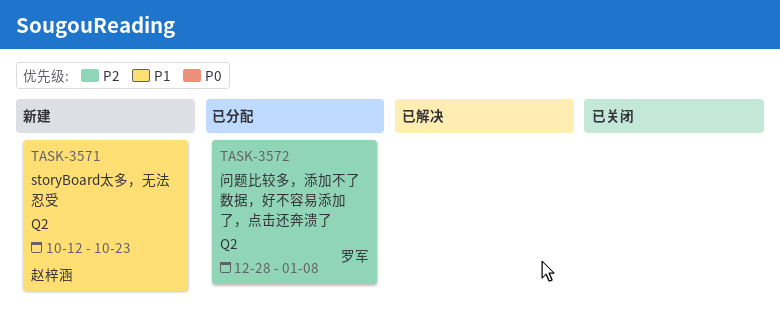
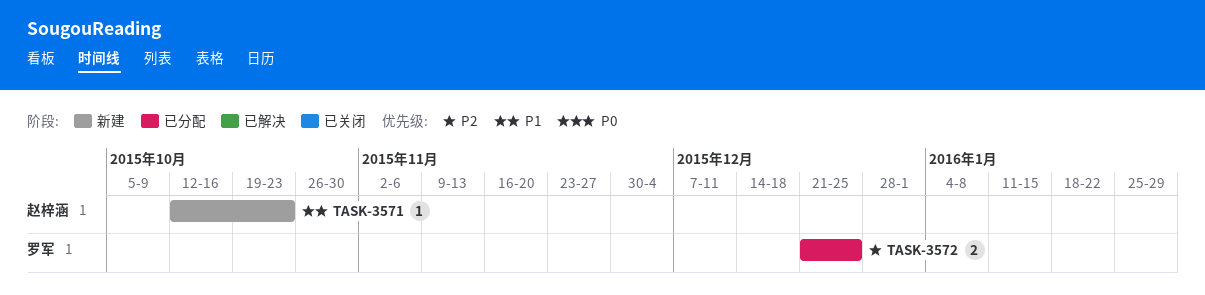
TASK-3572, start: Dec 28 -> Dec 21
TASK-3572, due: Jan 8 -> Dec 25

